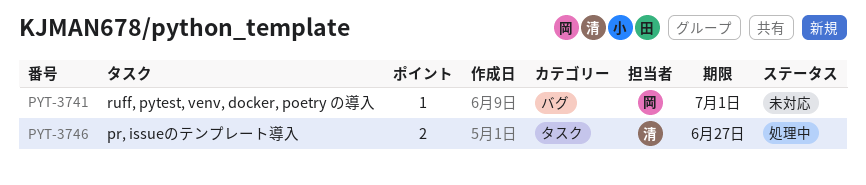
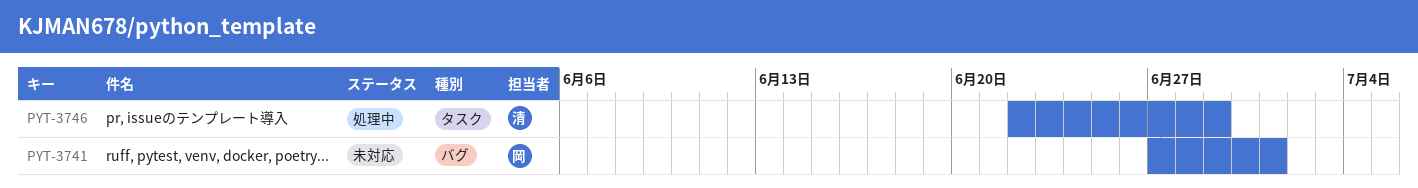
PYT-3746, due: Jun 27 -> Jun 29

